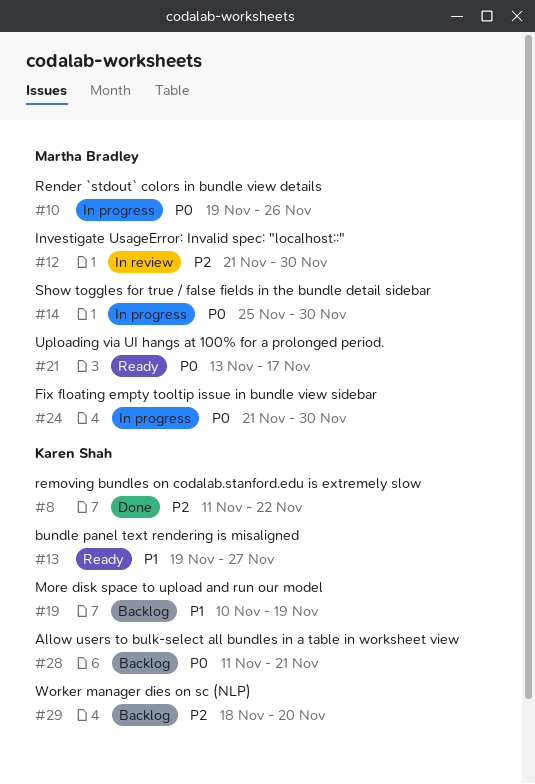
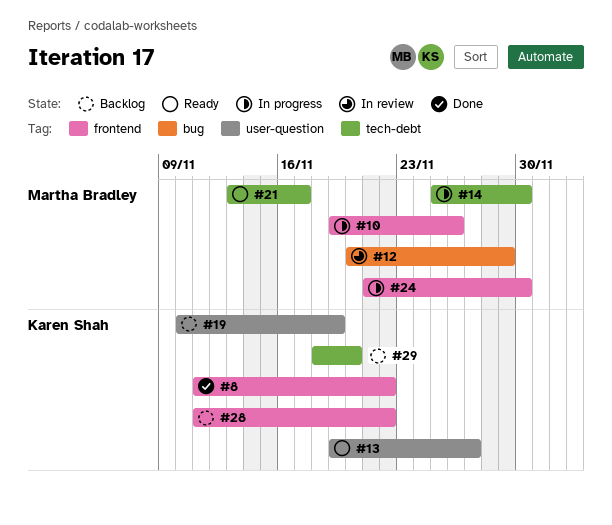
#12, start: Nov 21 -> Nov 20
#12, due: Nov 30 -> Nov 29
#28, due: Nov 21 -> Nov 22

